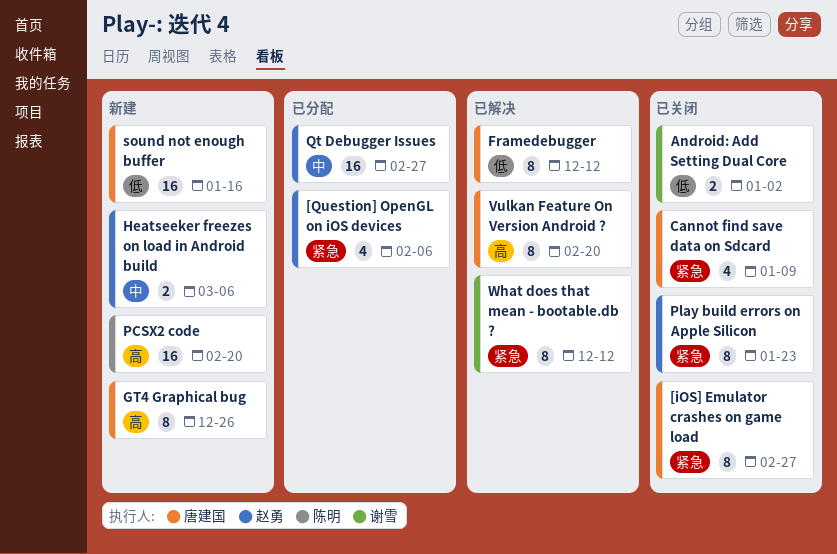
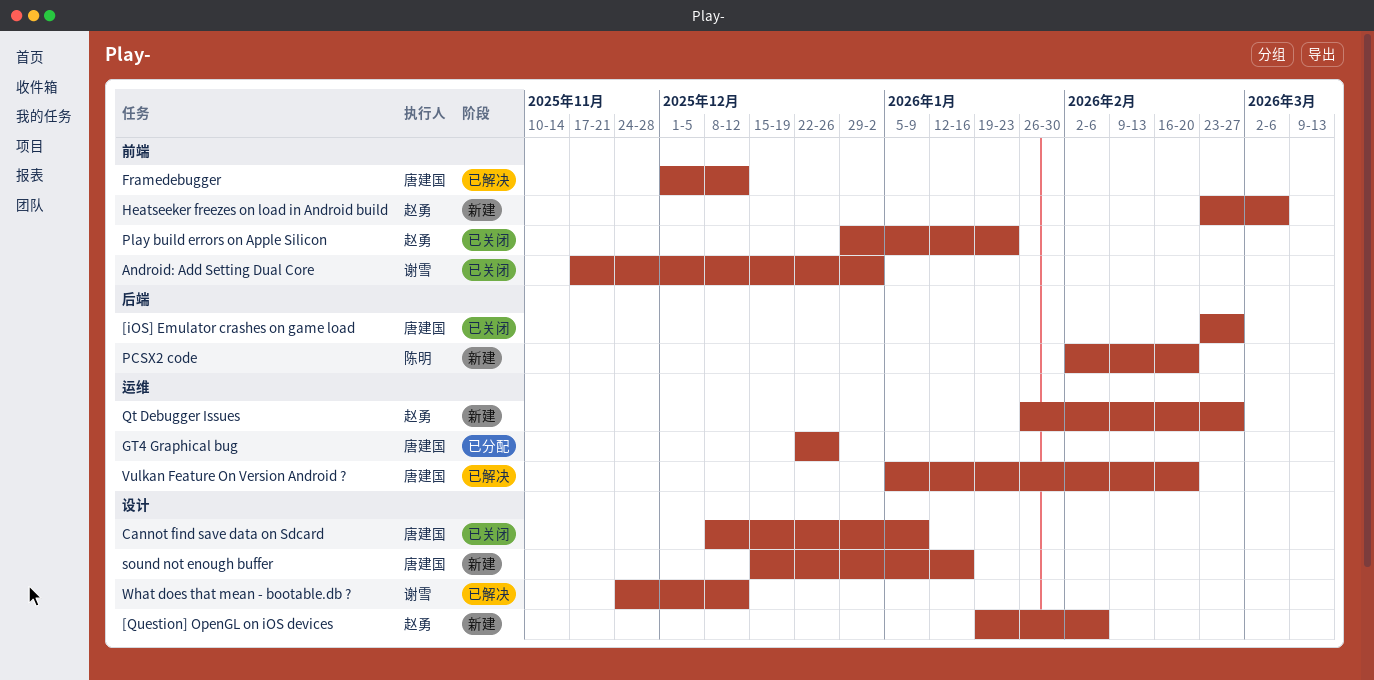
[Question] OpenGL on iOS devices, status: 已分配 -> 新建
GT4 Graphical bug, status: 新建 -> 已分配
Qt Debugger Issues, status: 已分配 -> 新建

